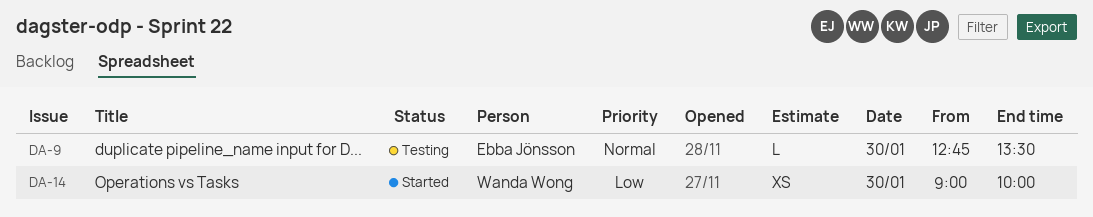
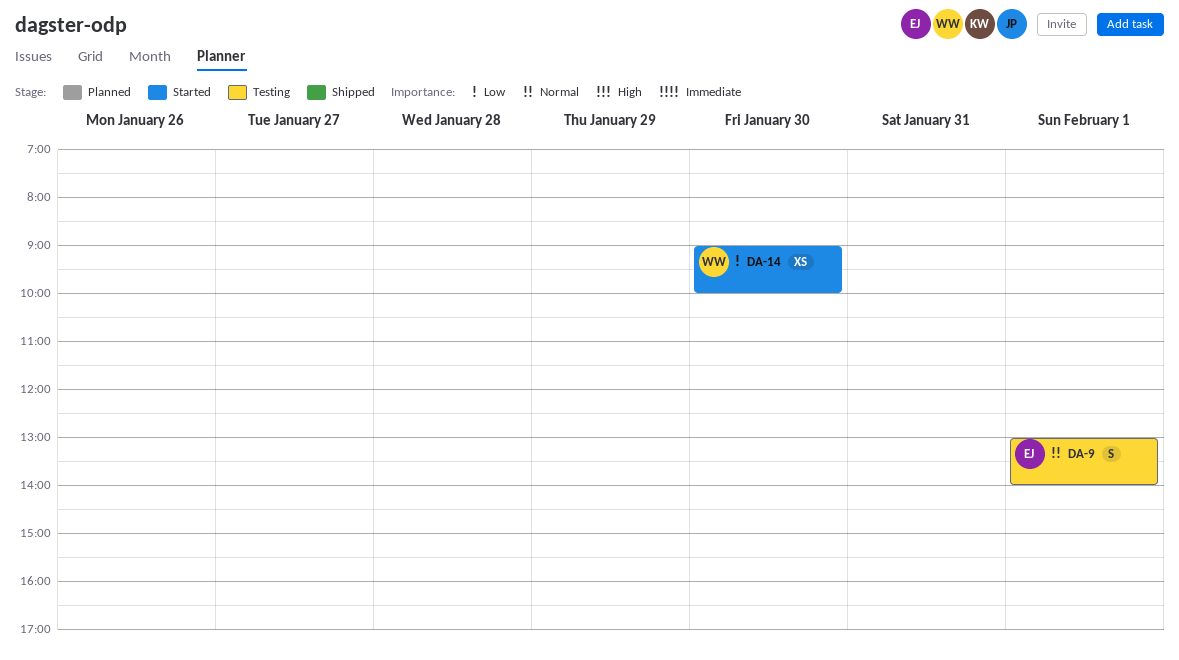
DA-9, estimate: L -> S
DA-9, day: Jan 30 -> Feb 1
DA-9, begins: 12:45 -> 13:00
DA-9, ends: 13:30 -> 14:00

